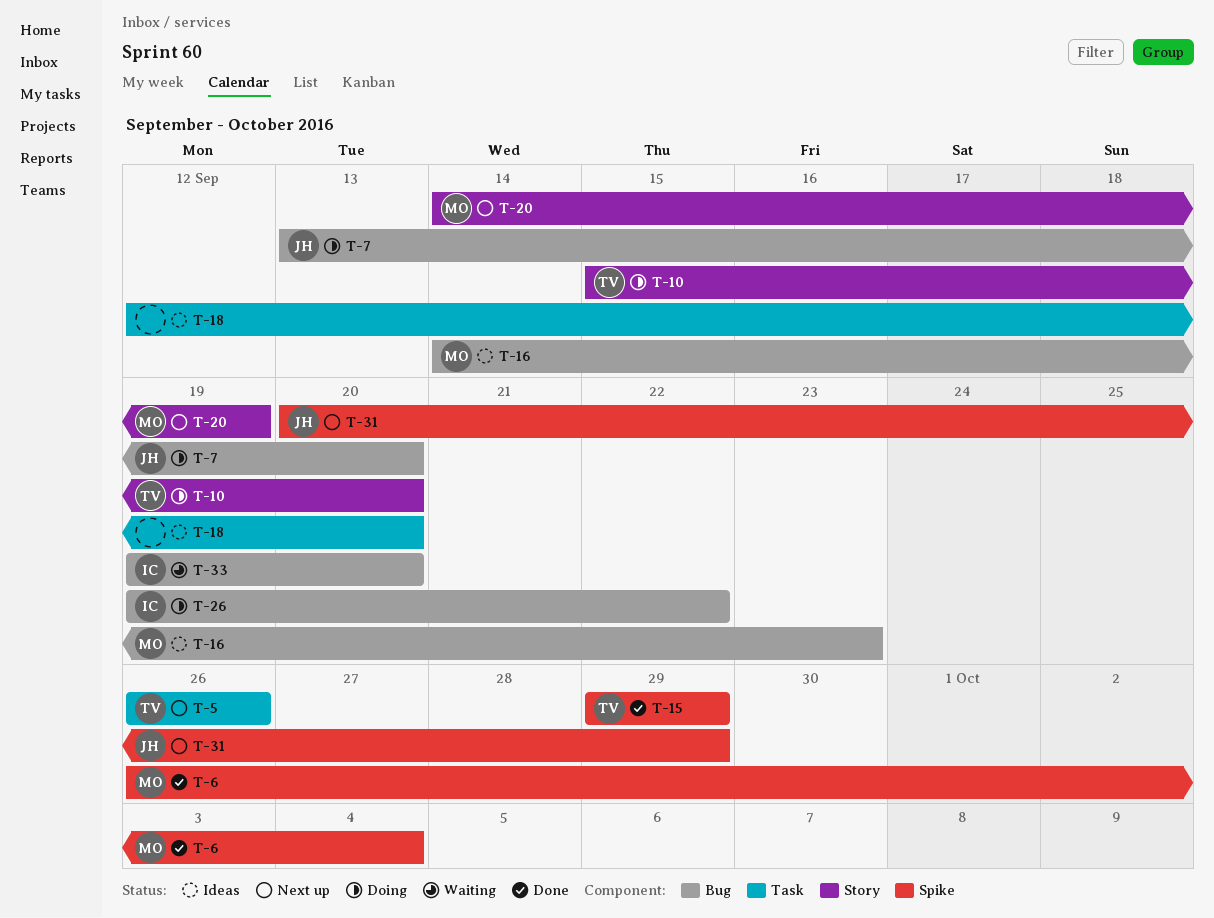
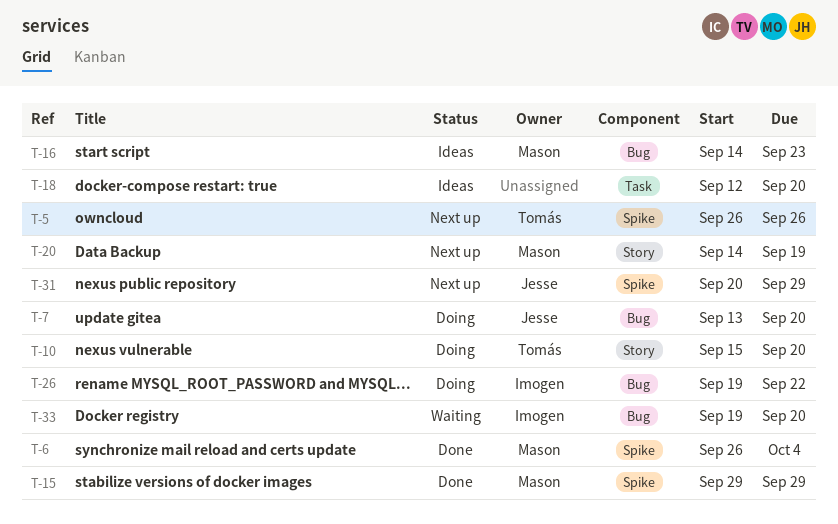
T-5, label: Task -> Spike
T-15, owner: Tomás -> Mason

